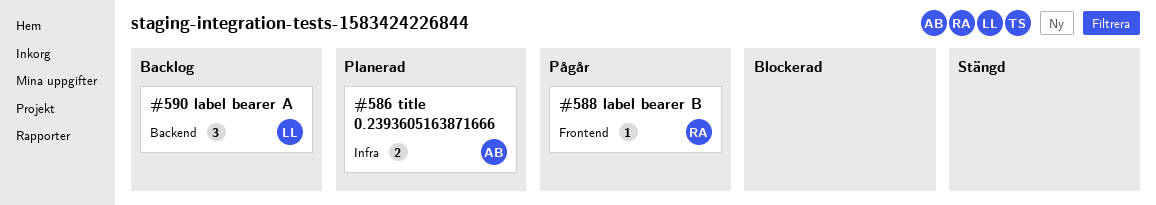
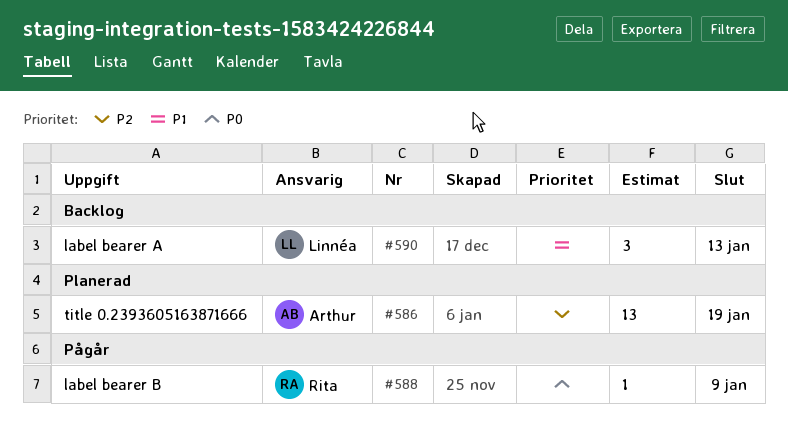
#586, estimate: 2 -> 13

